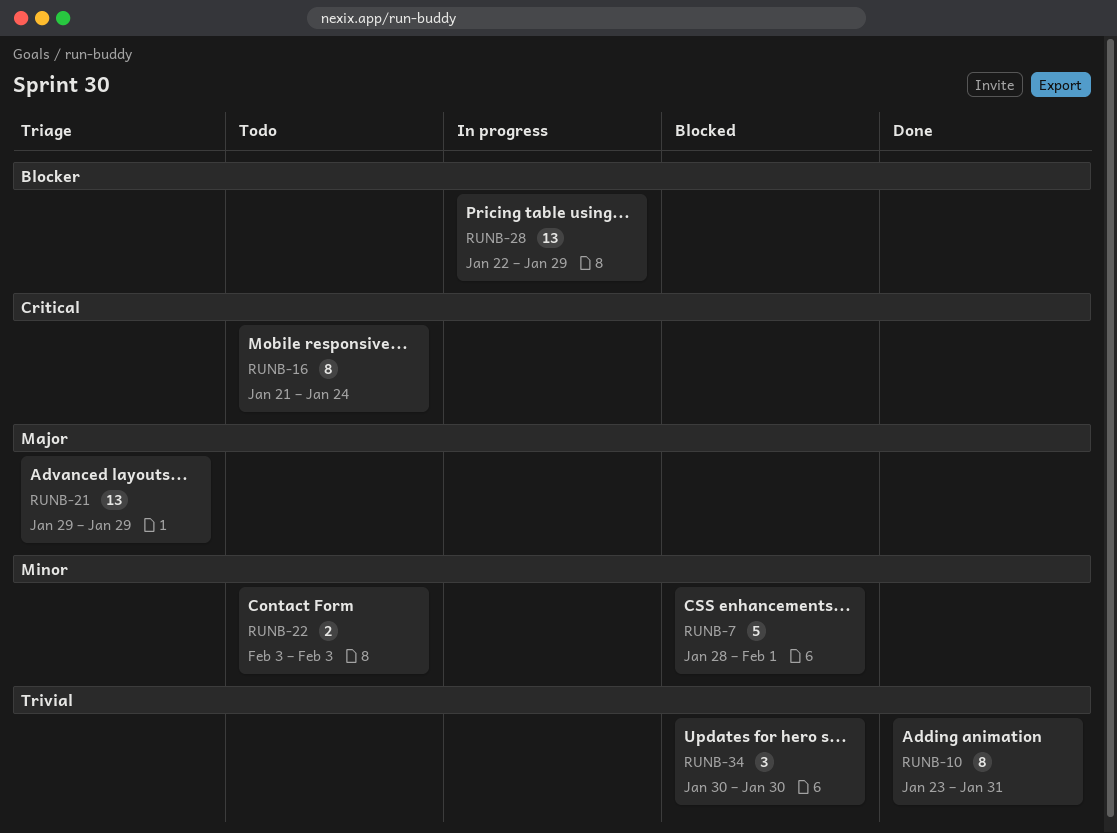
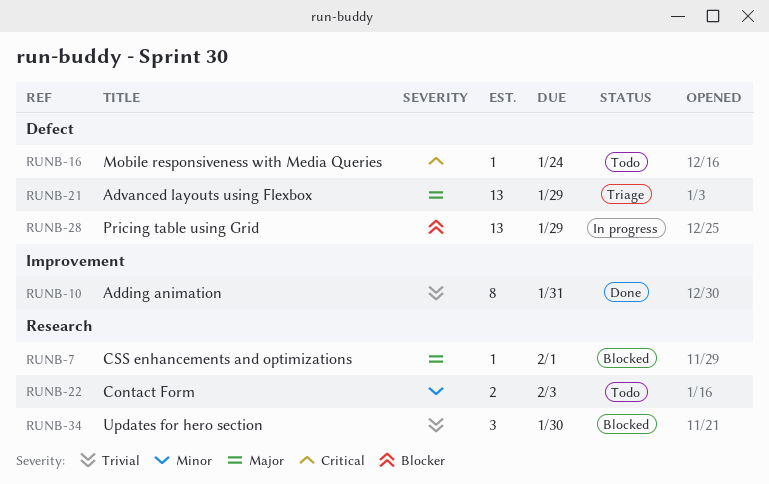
RUNB-7, priority: Minor -> Major
RUNB-7, estimate: 5 -> 1
RUNB-16, estimate: 8 -> 1

